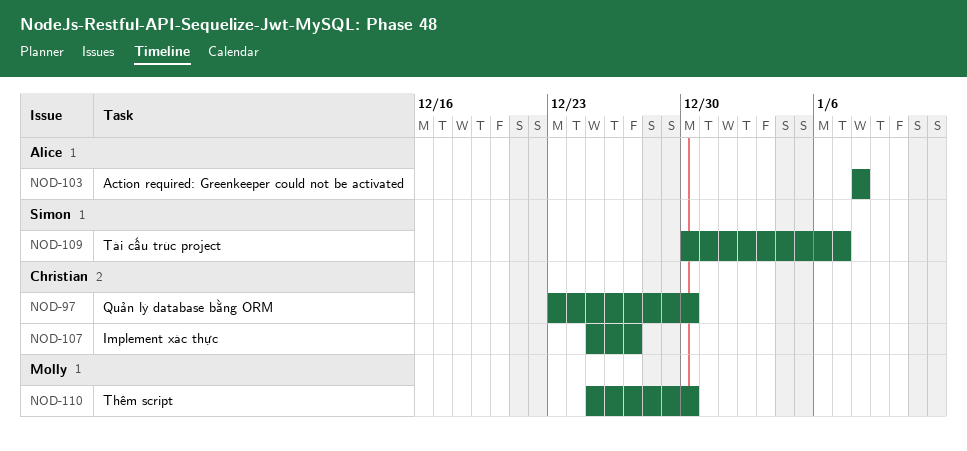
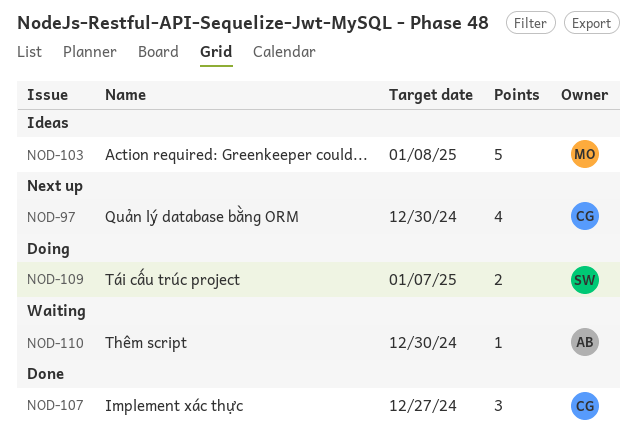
NOD-103, owner: Alice -> Molly
NOD-110, owner: Molly -> Alice

